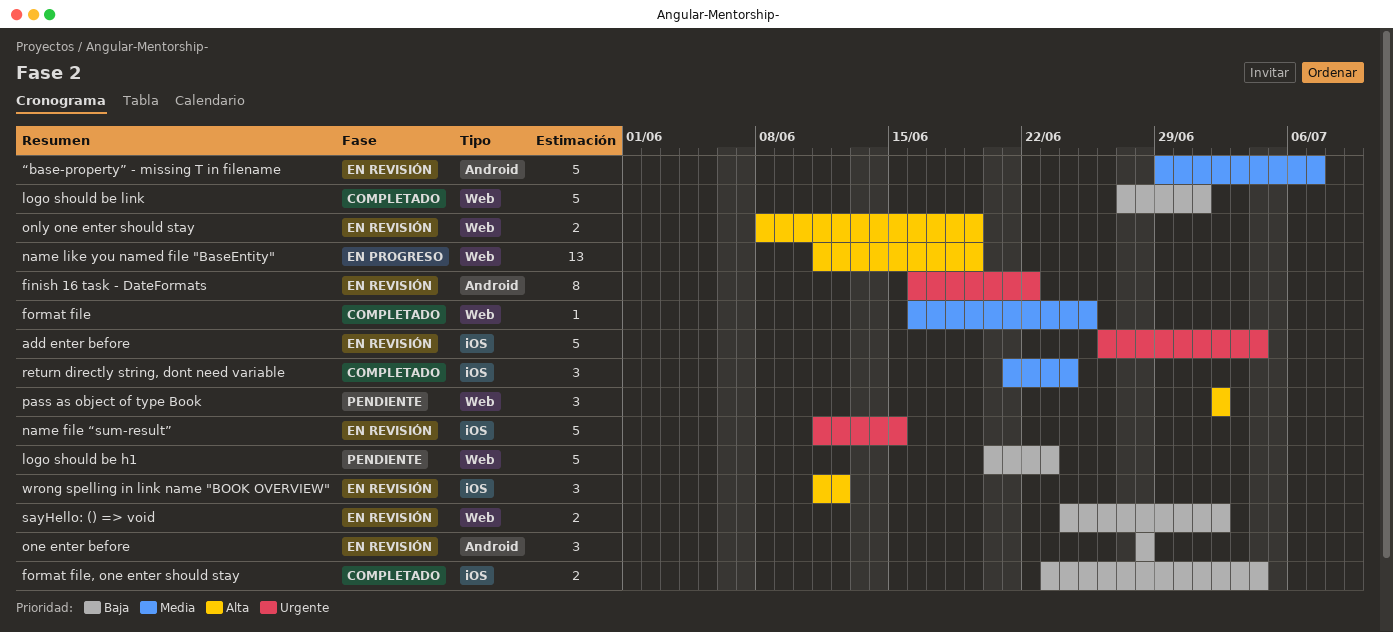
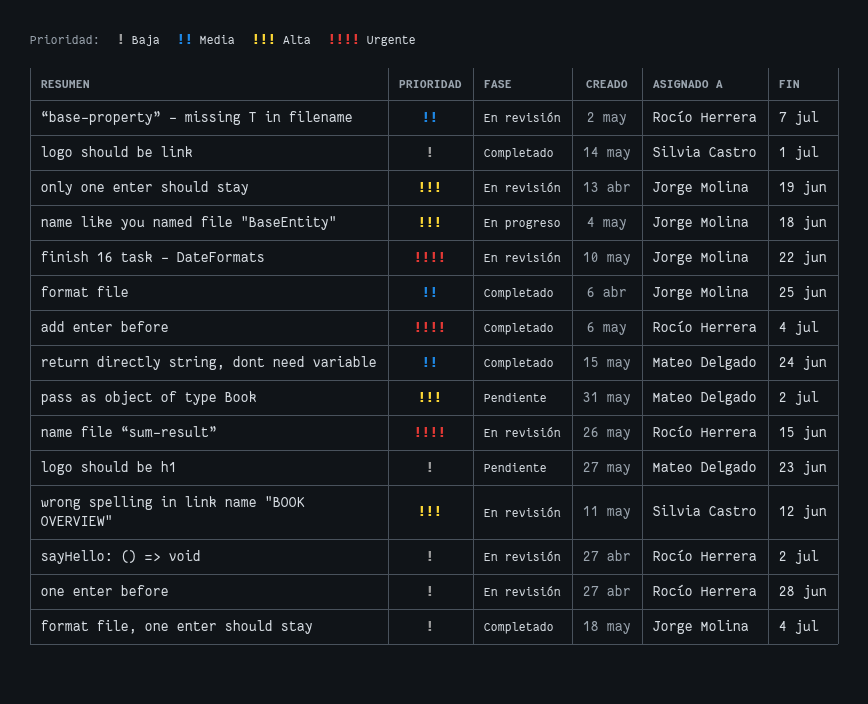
add enter before, status: En revisión -> Completado
name like you named file "BaseEntity", due: Jun 19 -> Jun 18

